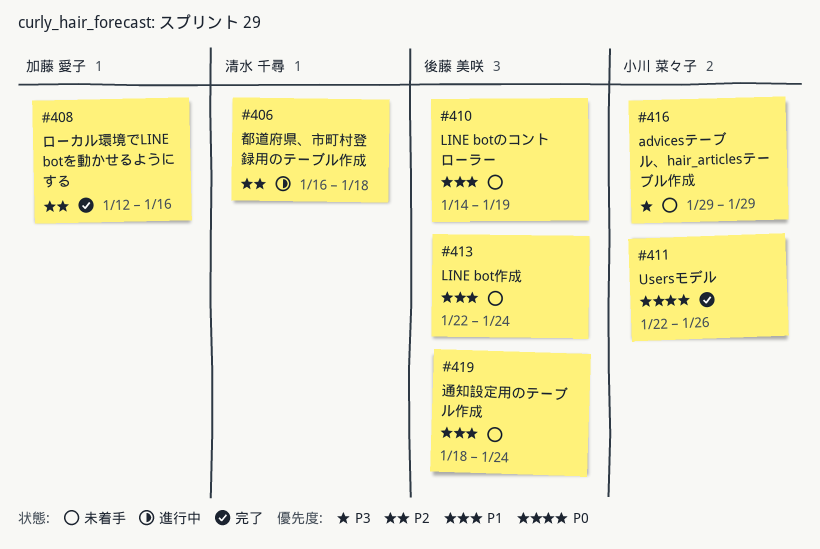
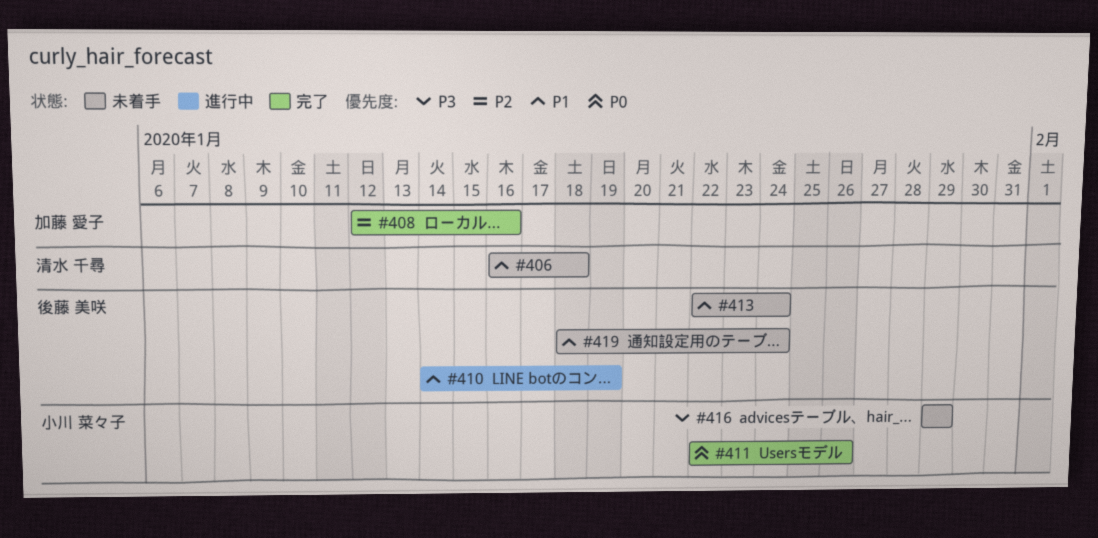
#406, status: 進行中 -> 未着手
#406, priority: P2 -> P1
#410, status: 未着手 -> 進行中

